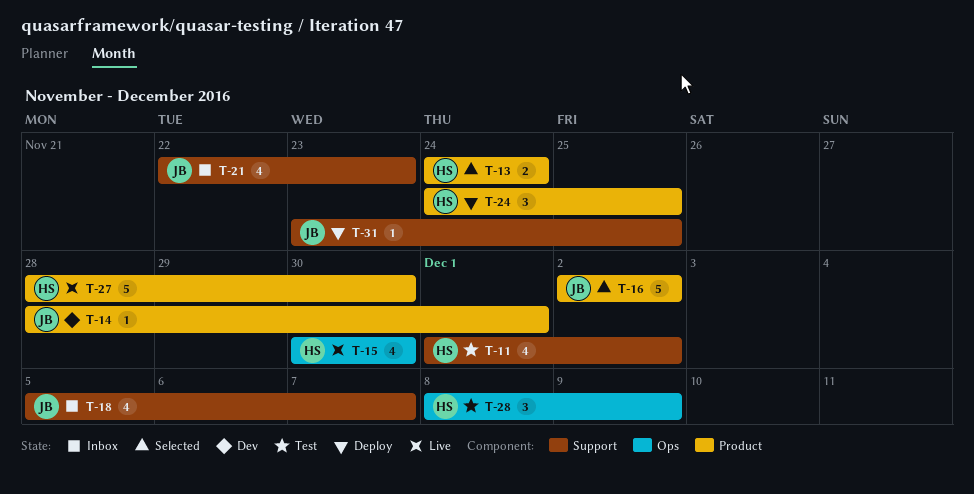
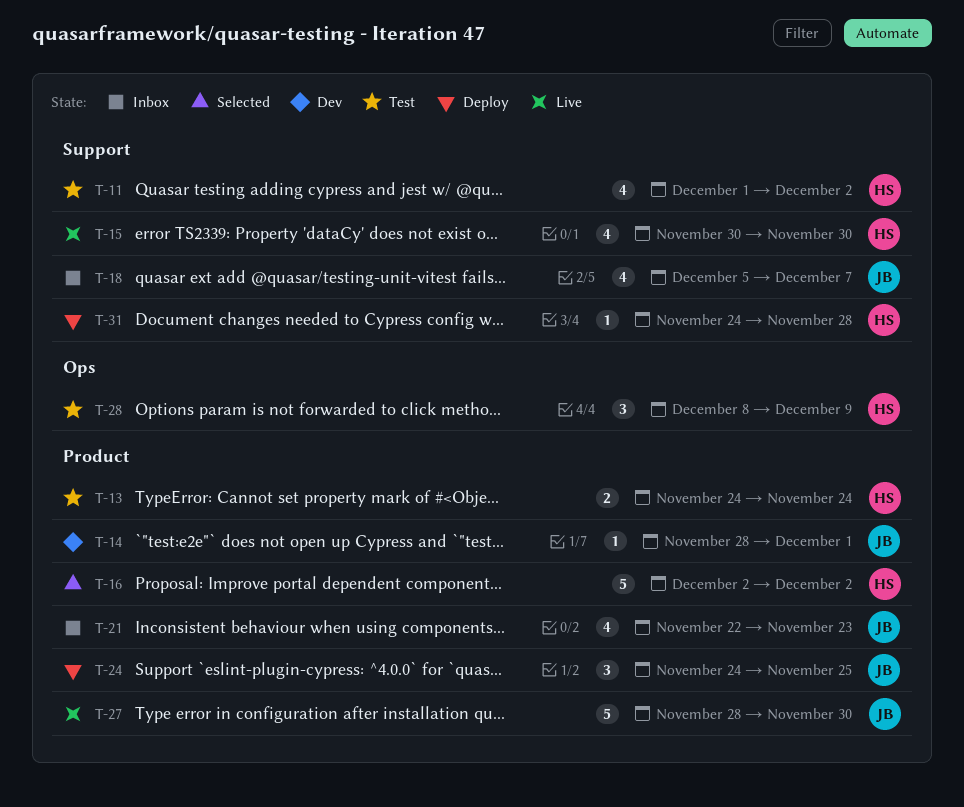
T-13, status: Selected -> Test
T-15, label: Ops -> Support
T-16, owner: JB -> HS
T-21, label: Support -> Product
T-24, owner: HS -> JB
T-27, owner: HS -> JB
T-31, owner: JB -> HS
T-31, start: Nov 23 -> Nov 24
T-31, due: Nov 25 -> Nov 28

